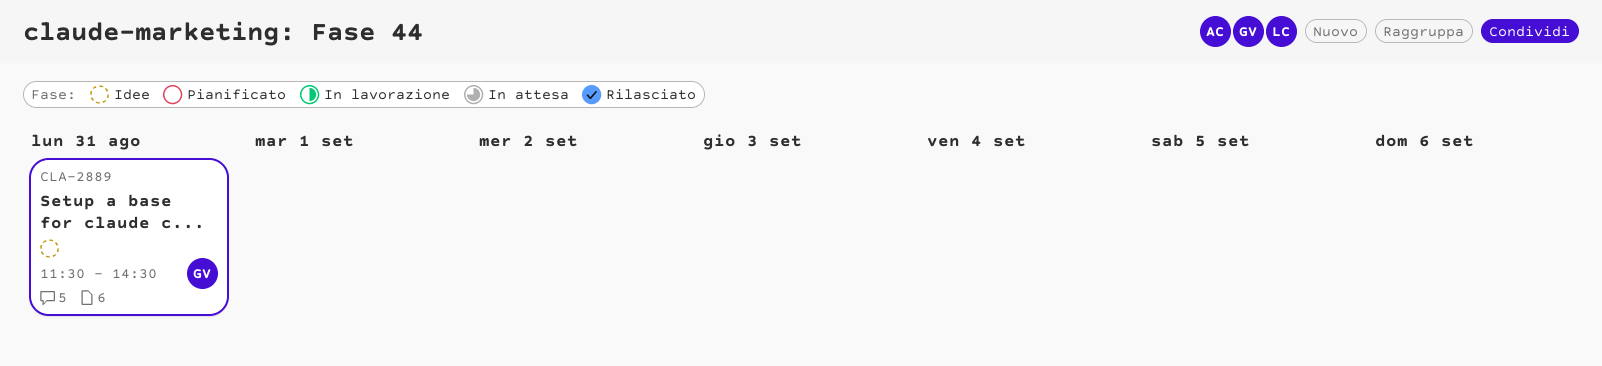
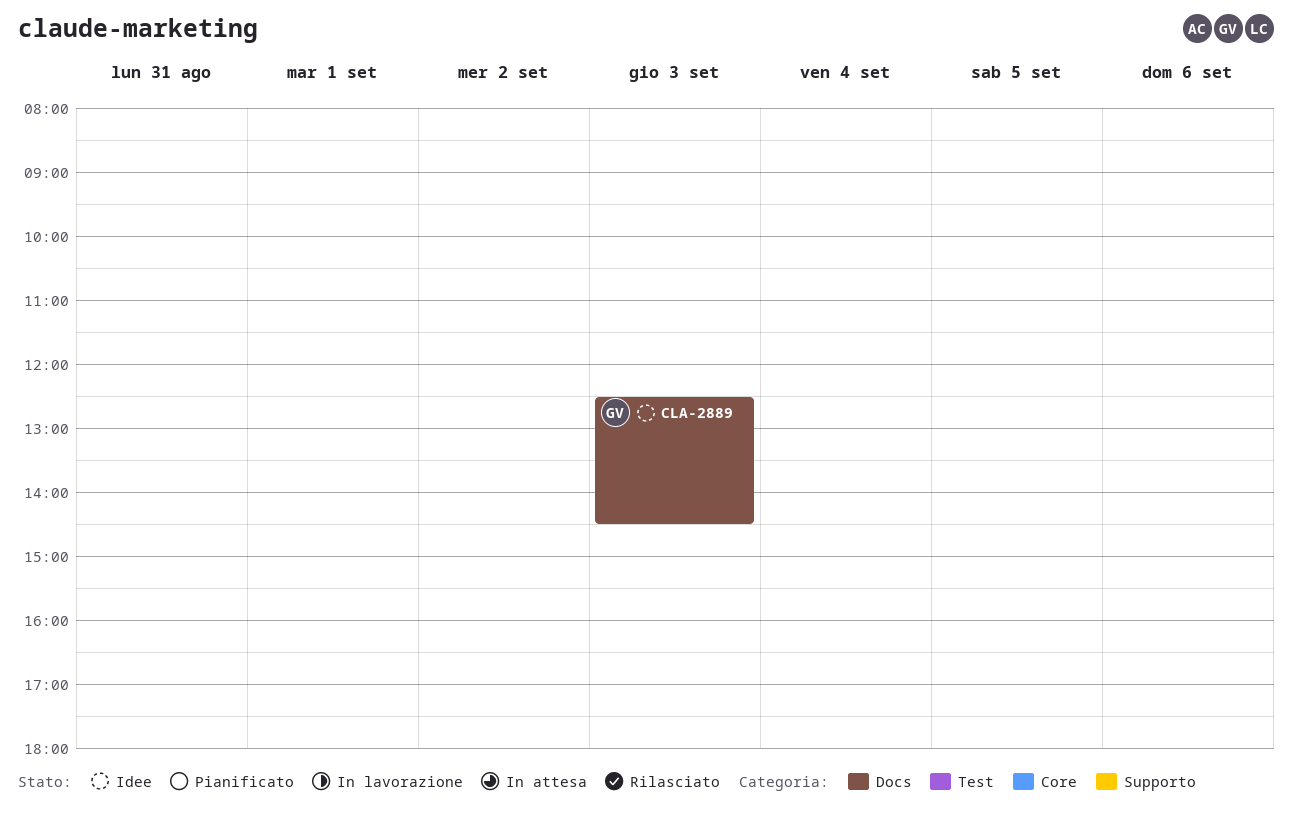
CLA-2889, day: Aug 31 -> Sep 3
CLA-2889, begins: 11:30 -> 12:30

